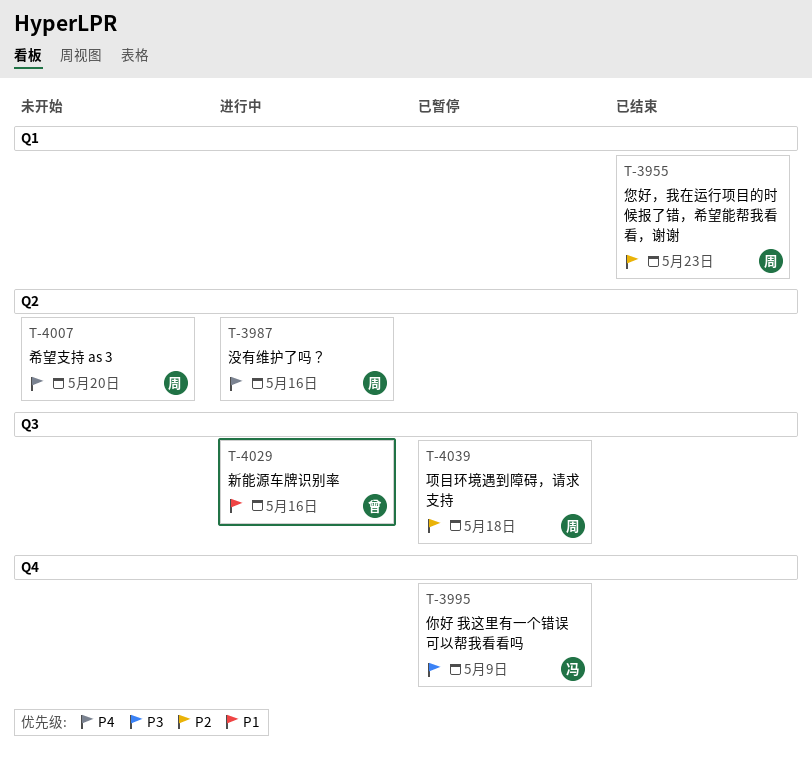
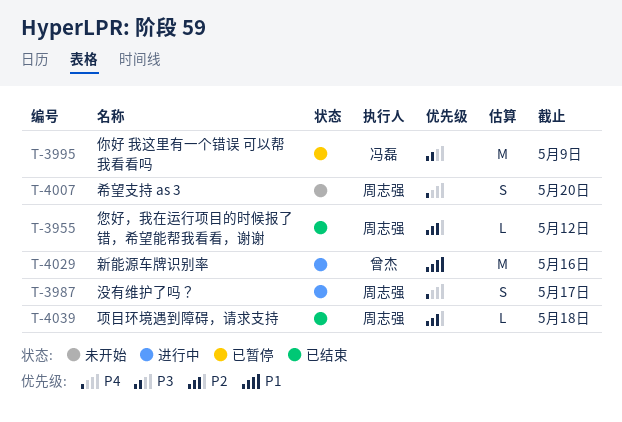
T-3955, due: May 23 -> May 12
T-3987, due: May 16 -> May 17
T-4039, status: 已暂停 -> 已结束

